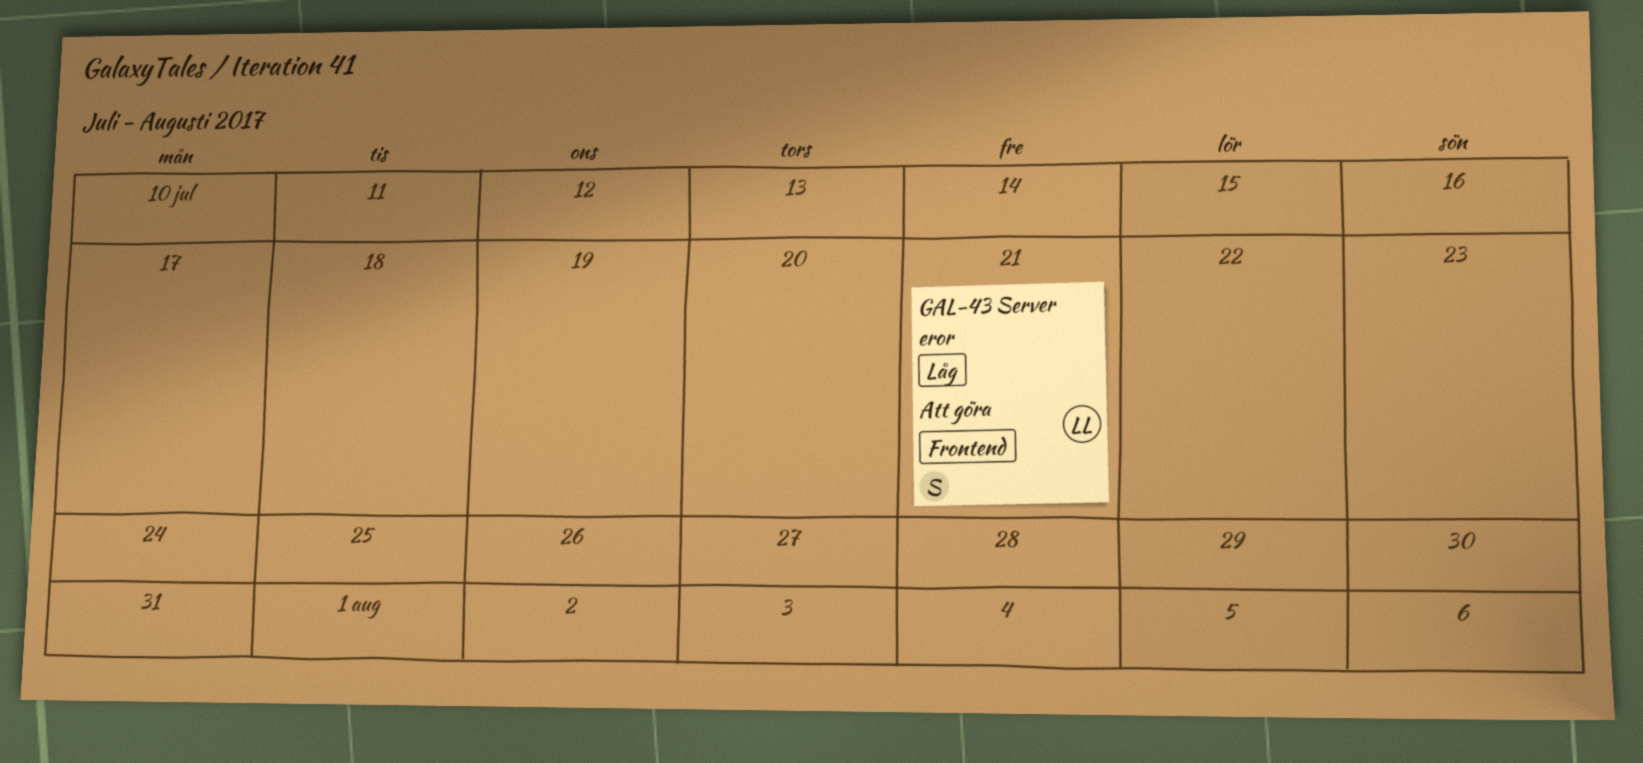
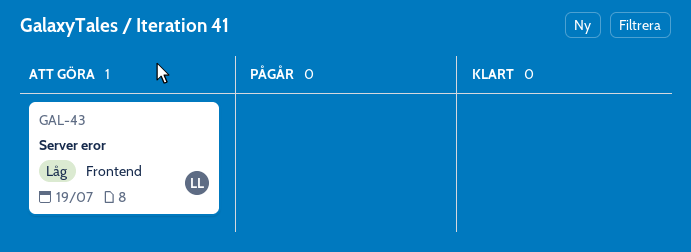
GAL-43, due: Jul 21 -> Jul 19

